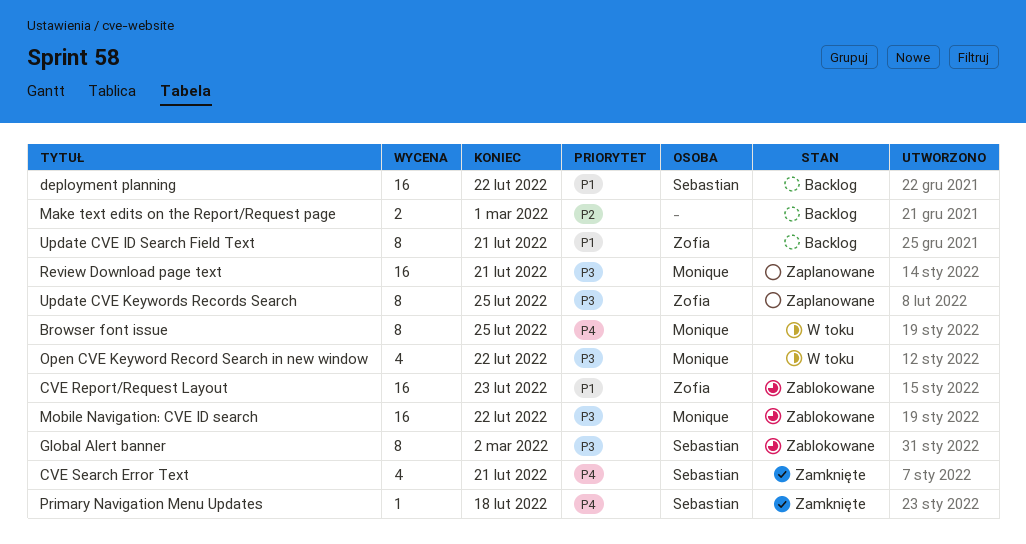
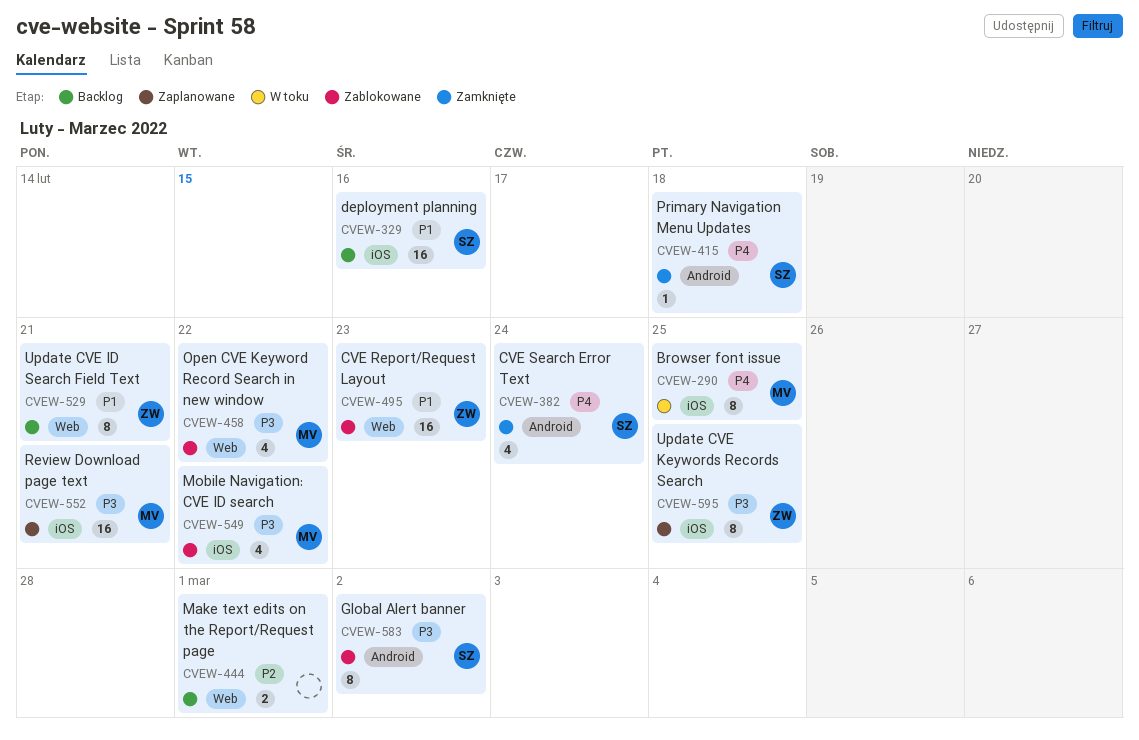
CVE Search Error Text, due: Feb 21 -> Feb 24
deployment planning, due: Feb 22 -> Feb 16
Mobile Navigation: CVE ID search, estimate: 16 -> 4
Open CVE Keyword Record Search in new window, status: W toku -> Zablokowane

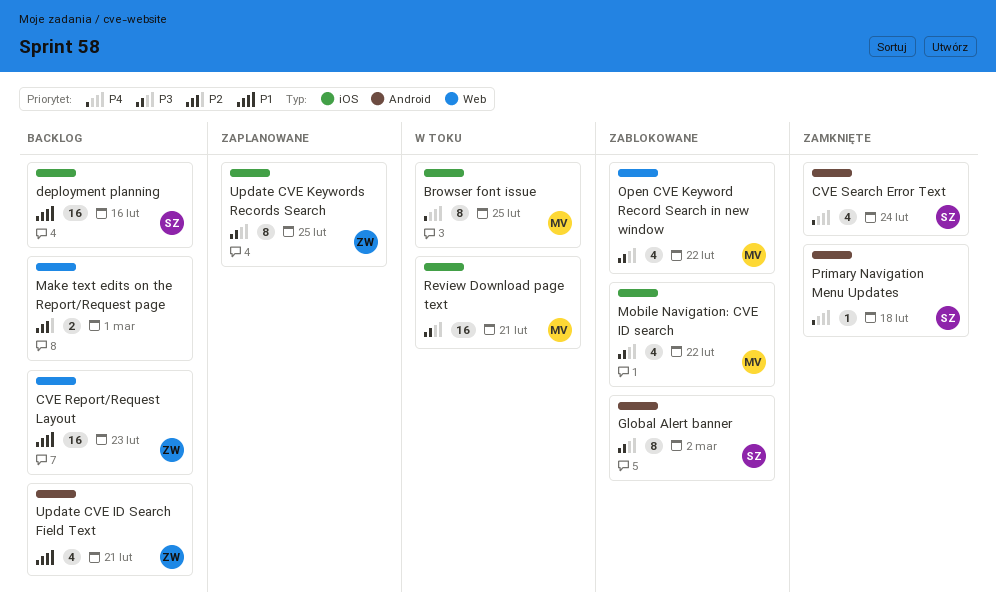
CVE Report/Request Layout, status: Zablokowane -> Backlog
Review Download page text, status: Zaplanowane -> W toku
Update CVE ID Search Field Text, label: Web -> Android
Update CVE ID Search Field Text, estimate: 8 -> 4

